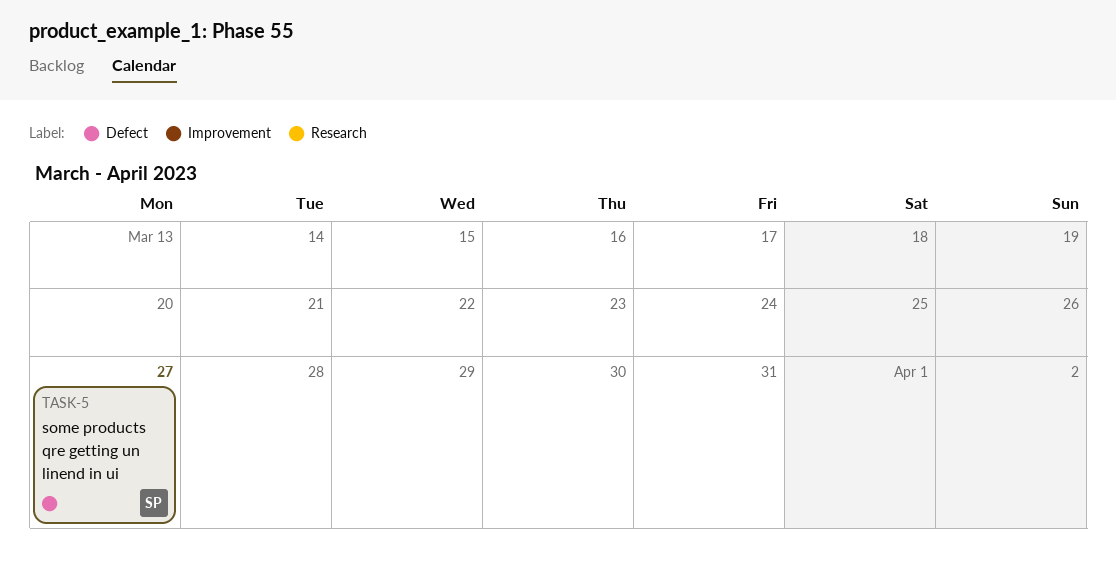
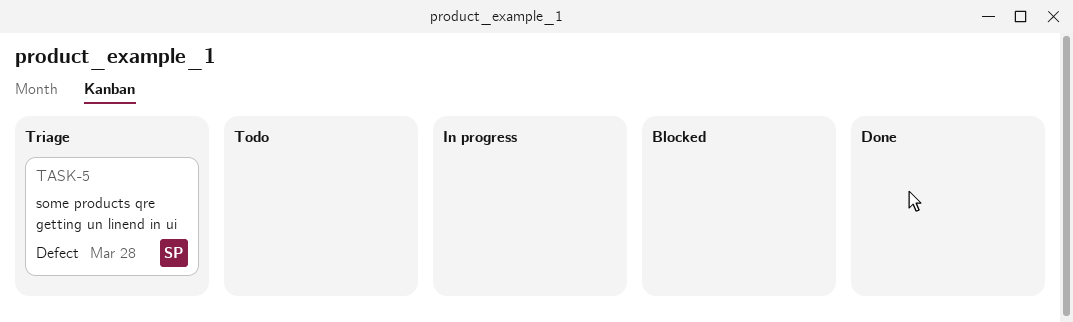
TASK-5, due: Mar 27 -> Mar 28

